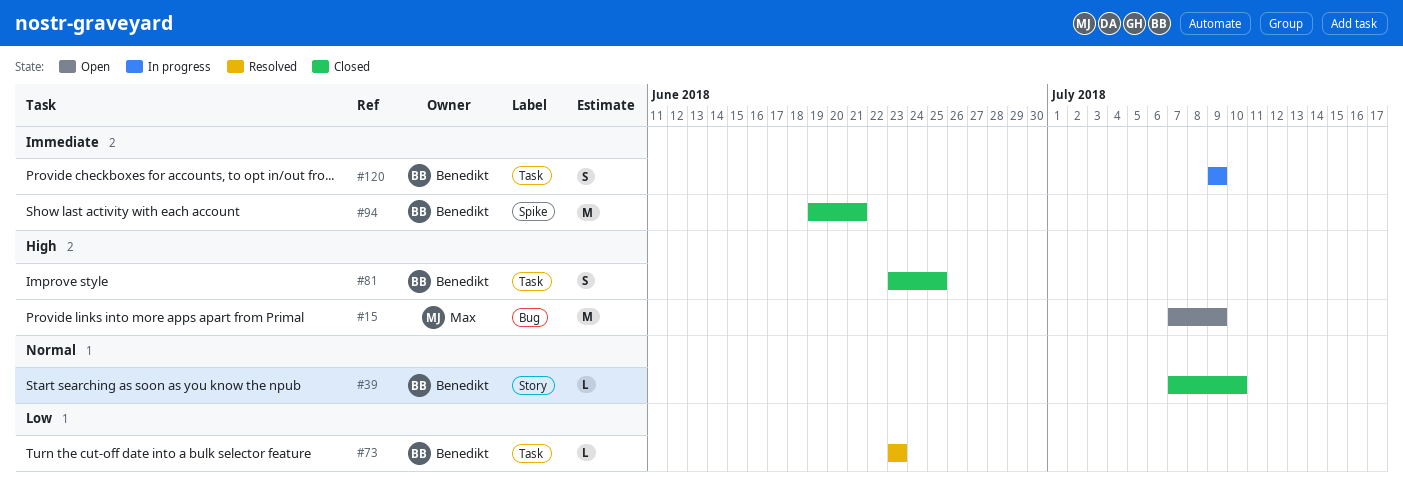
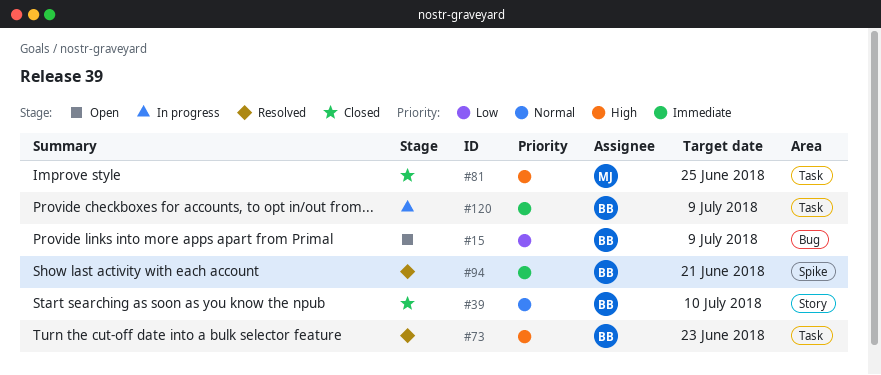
#15, owner: Max -> Benedikt
#15, priority: High -> Low
#73, priority: Low -> High
#81, owner: Benedikt -> Max
#94, status: Closed -> Resolved

